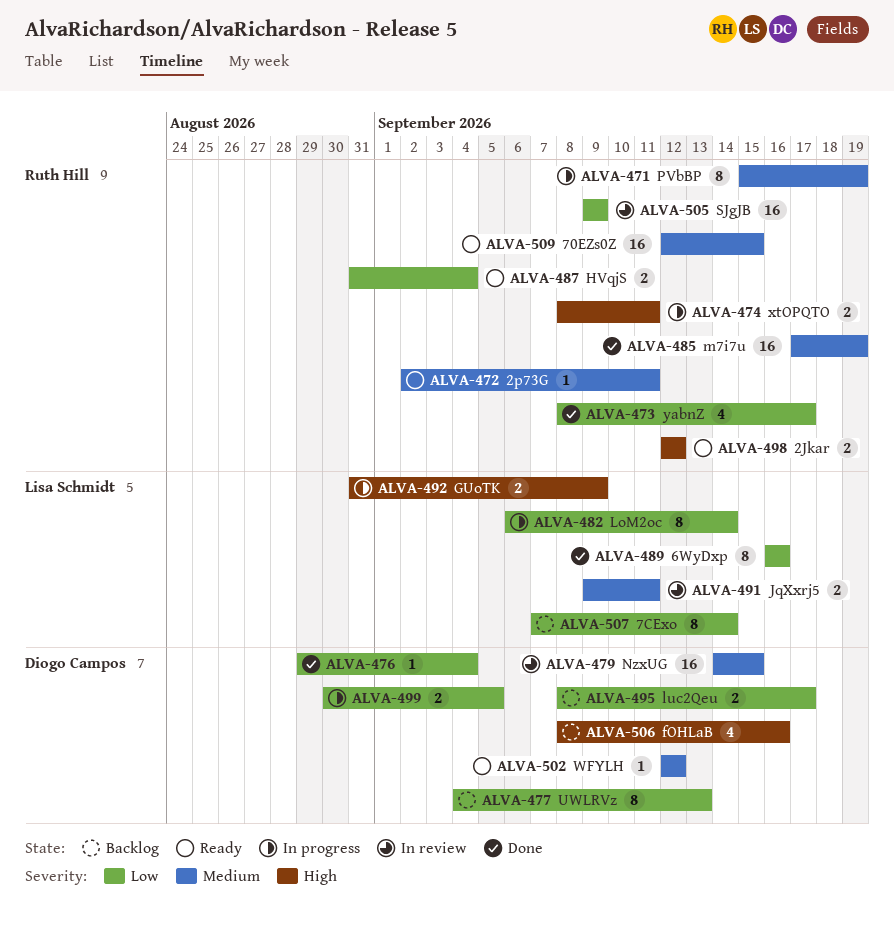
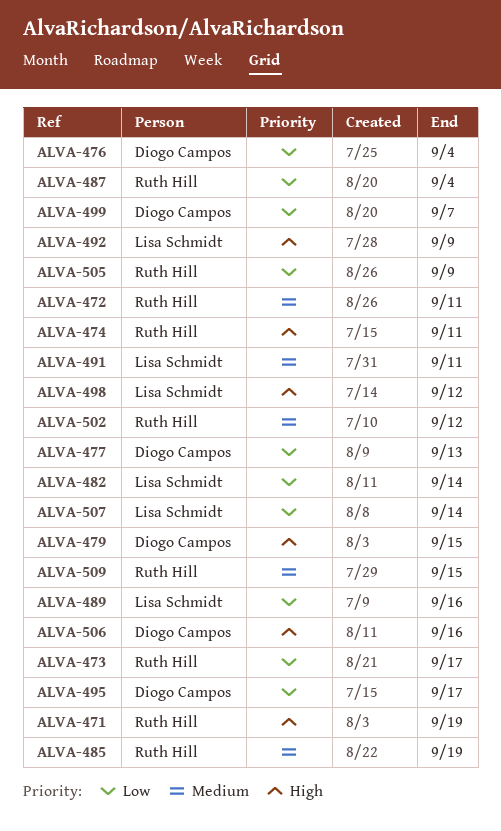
ALVA-471, priority: Medium -> High
ALVA-479, priority: Medium -> High
ALVA-498, owner: Ruth Hill -> Lisa Schmidt
ALVA-499, due: Sep 5 -> Sep 7
ALVA-502, owner: Diogo Campos -> Ruth Hill

